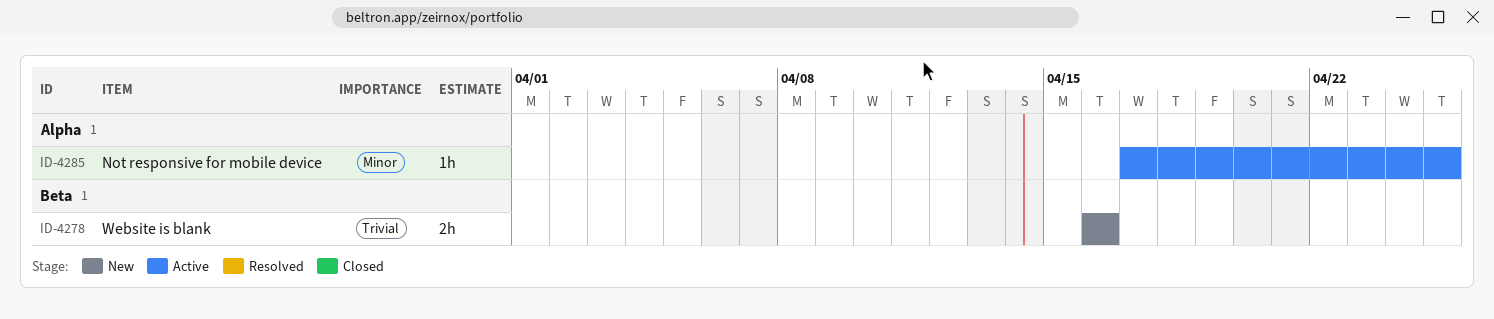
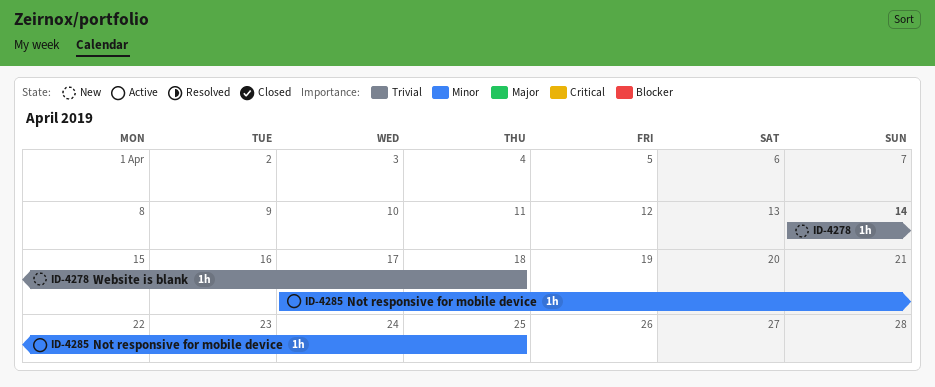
ID-4278, estimate: 2h -> 1h
ID-4278, start: Apr 16 -> Apr 14
ID-4278, due: Apr 16 -> Apr 18

